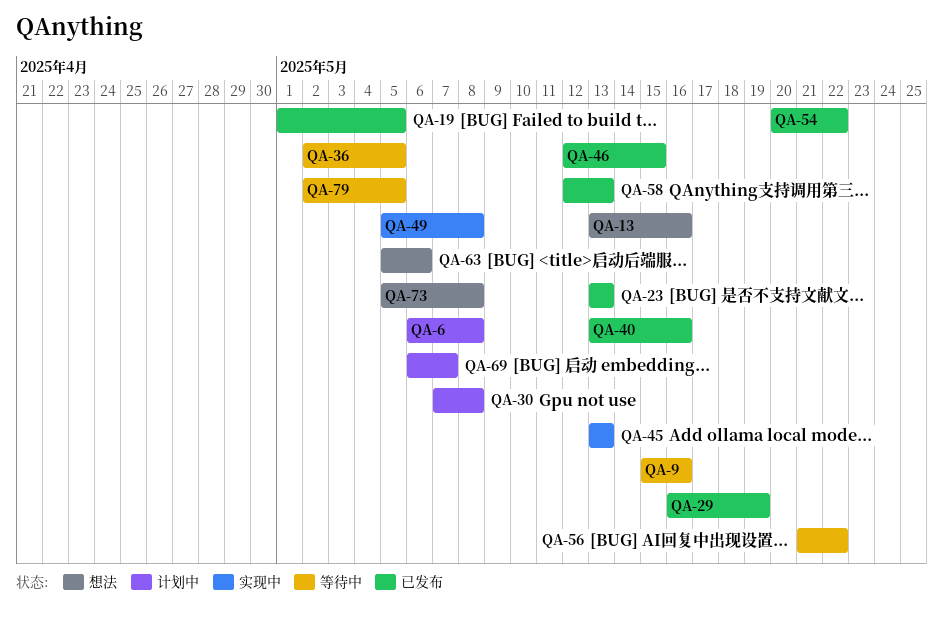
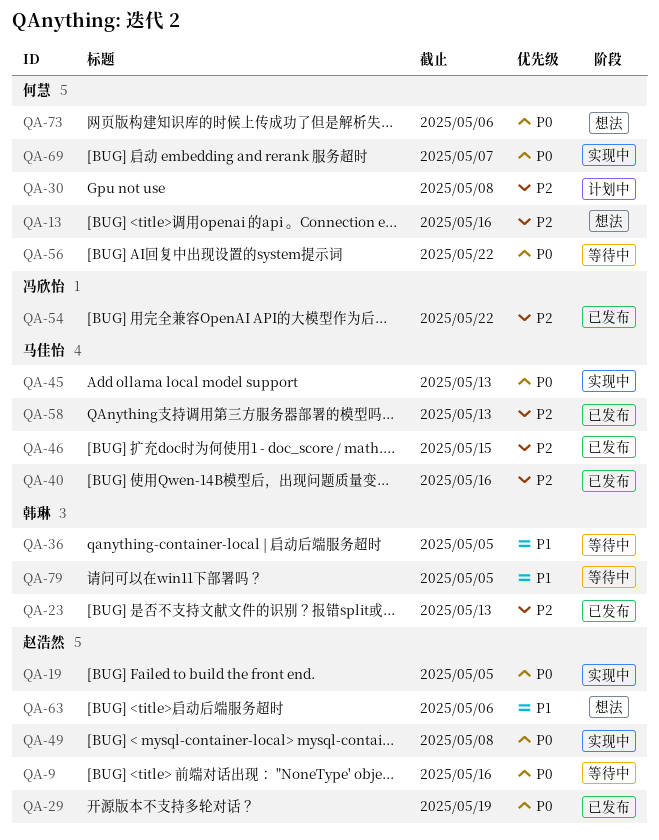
QA-6: present -> none
QA-19, status: 已发布 -> 实现中
QA-69, status: 计划中 -> 实现中
QA-73, due: May 8 -> May 6

